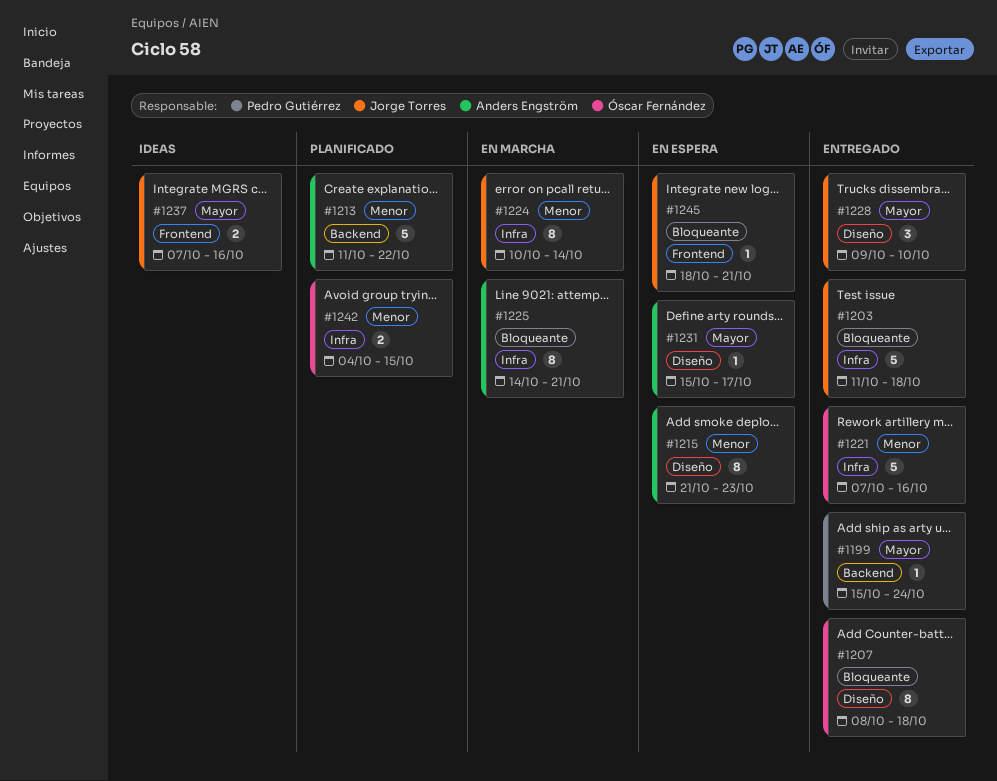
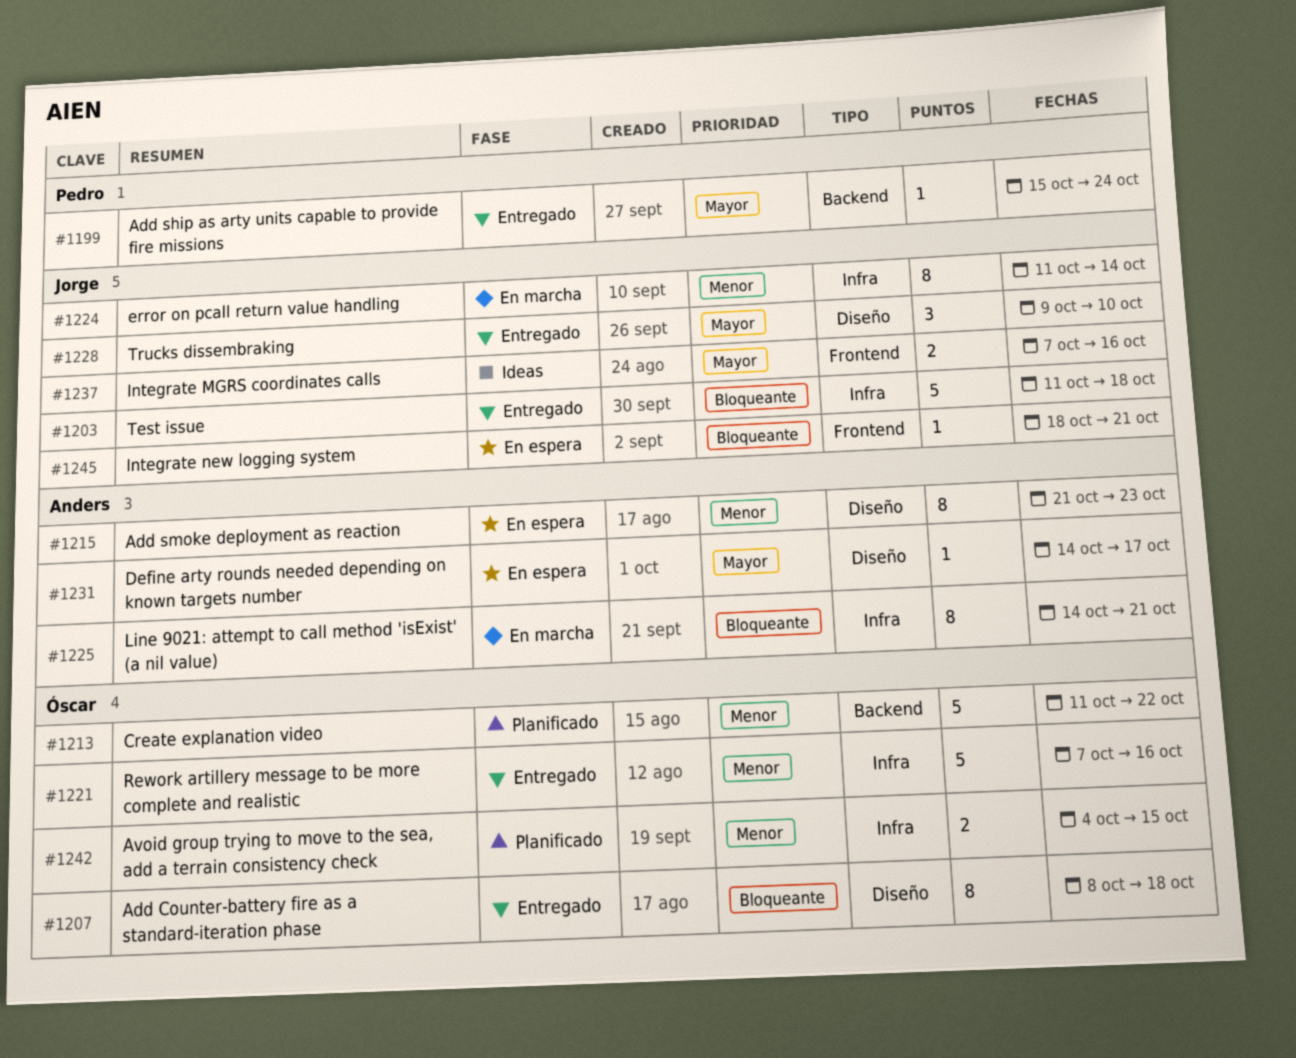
#1213, owner: Anders Engström -> Óscar Fernández
#1224, start: Oct 10 -> Oct 11
#1231, start: Oct 15 -> Oct 14

